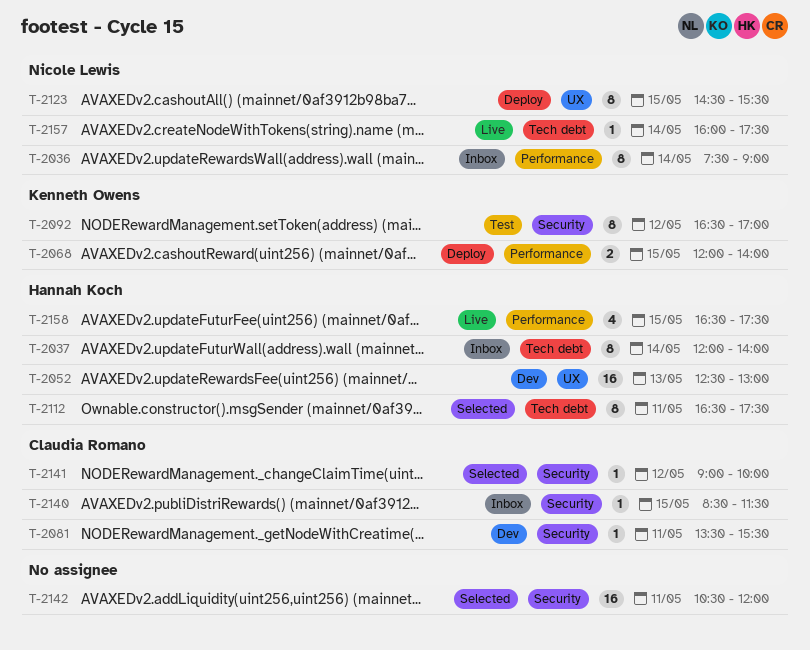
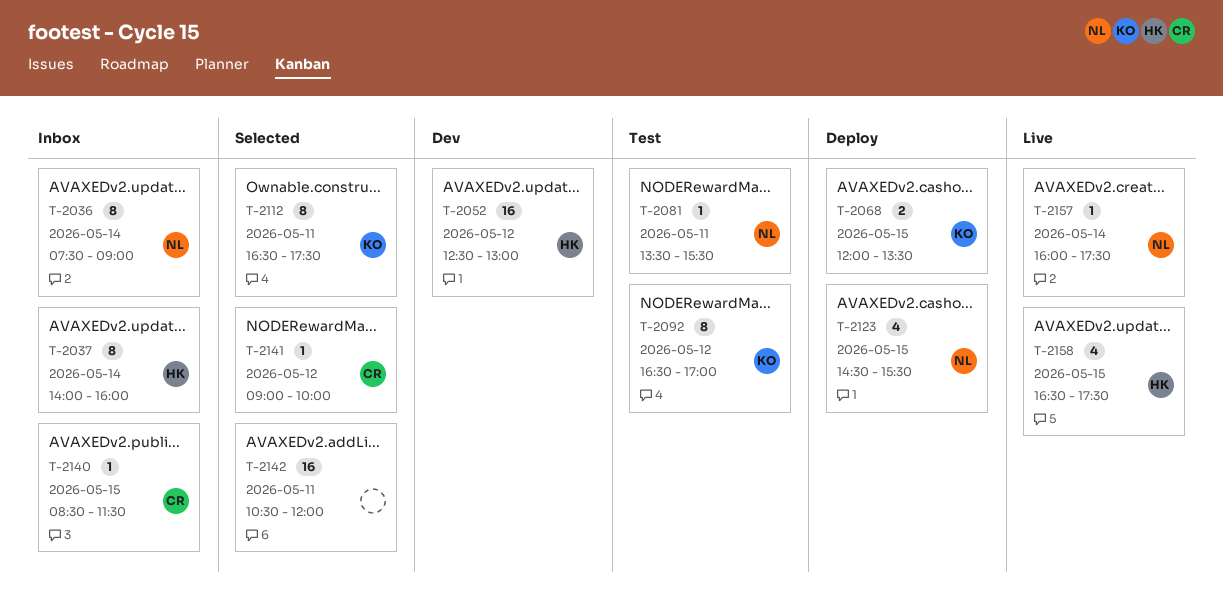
T-2037, begins: 12:00 -> 14:00
T-2037, ends: 14:00 -> 16:00
T-2052, day: May 13 -> May 12
T-2068, ends: 14:00 -> 13:30
T-2081, status: Dev -> Test
T-2081, owner: Claudia Romano -> Nicole Lewis
T-2112, owner: Hannah Koch -> Kenneth Owens
T-2123, estimate: 8 -> 4

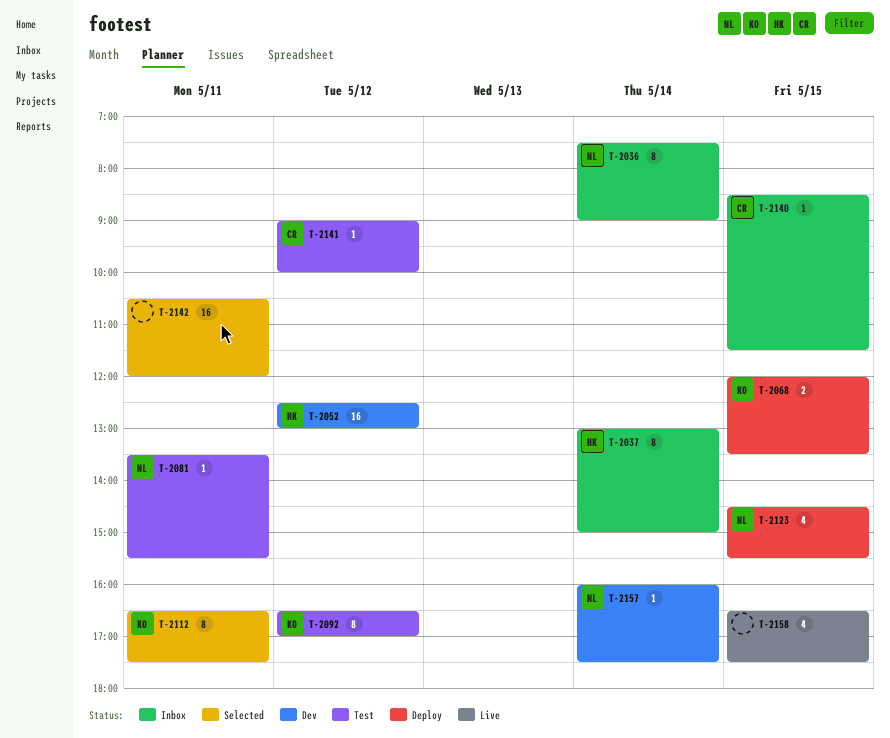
T-2037, begins: 14:00 -> 13:00
T-2037, ends: 16:00 -> 15:00
T-2141, status: Selected -> Test
T-2157, status: Live -> Dev
T-2158, owner: HK -> none

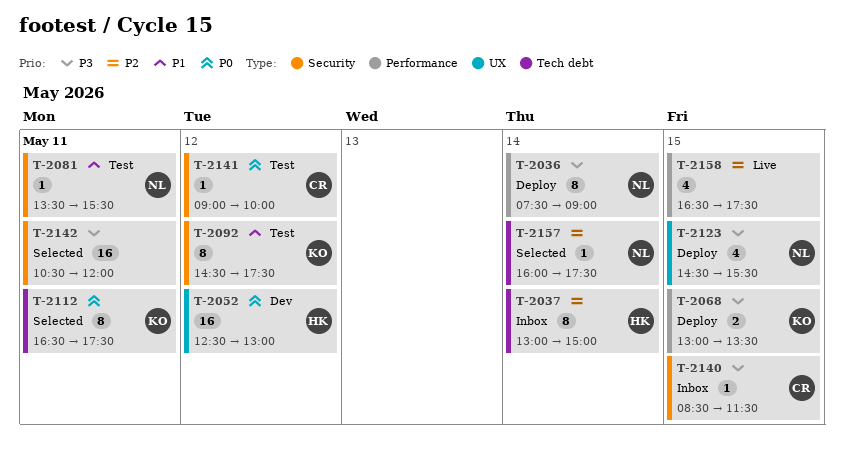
T-2036, status: Inbox -> Deploy
T-2068, begins: 12:00 -> 13:00
T-2092, begins: 16:30 -> 14:30
T-2092, ends: 17:00 -> 17:30
T-2157, status: Dev -> Selected

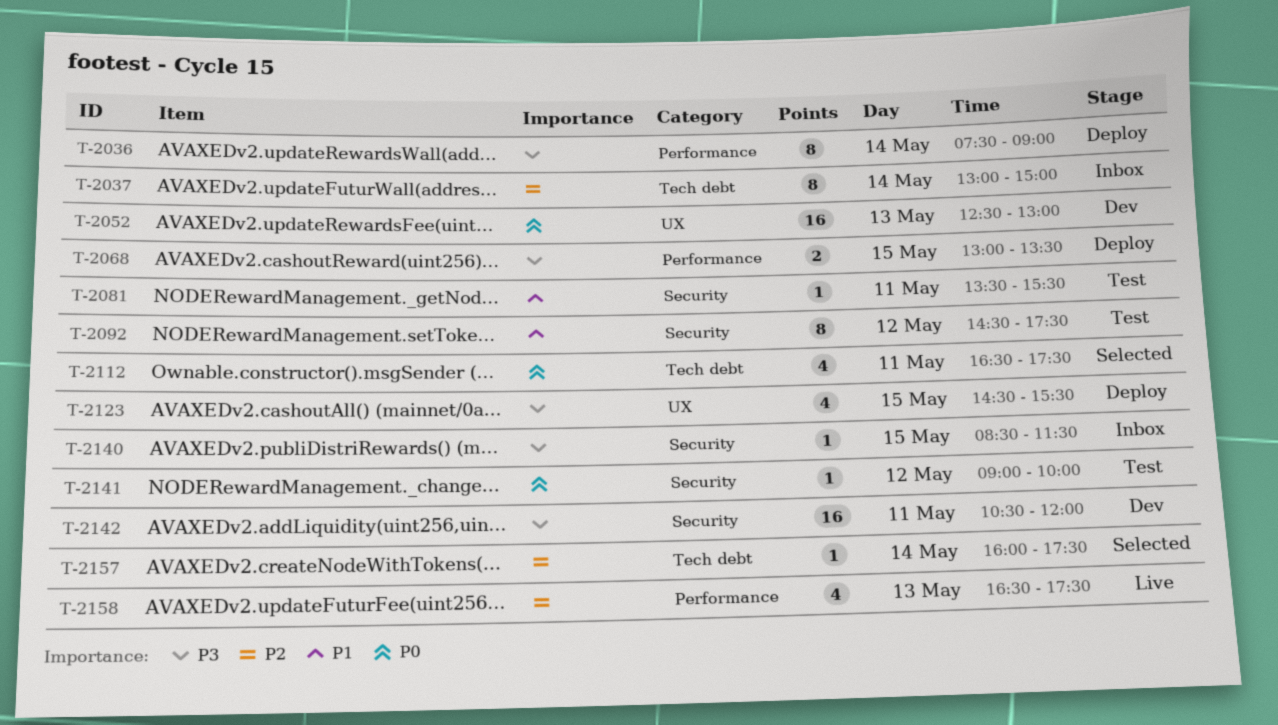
T-2052, day: May 12 -> May 13
T-2112, estimate: 8 -> 4
T-2142, status: Selected -> Dev
T-2158, day: May 15 -> May 13

